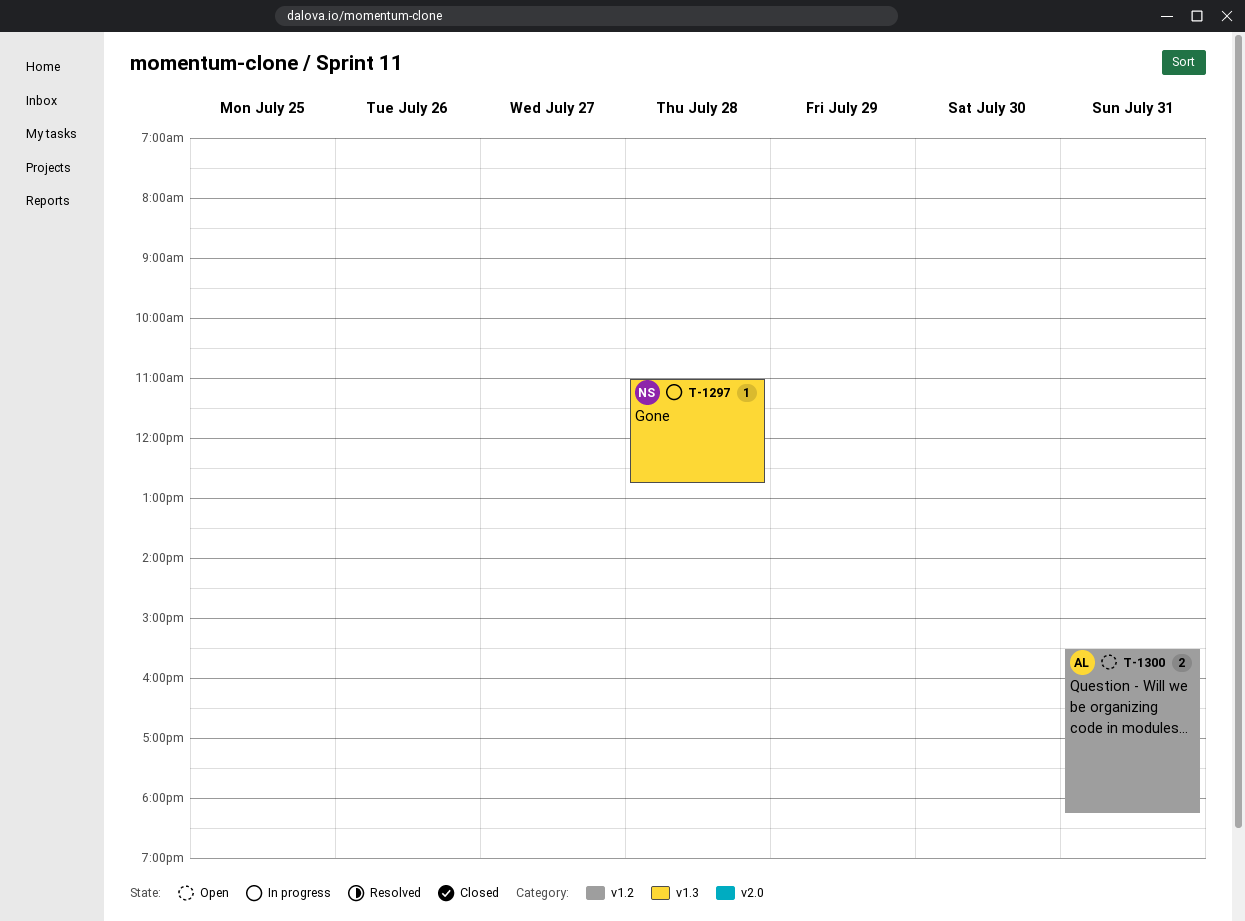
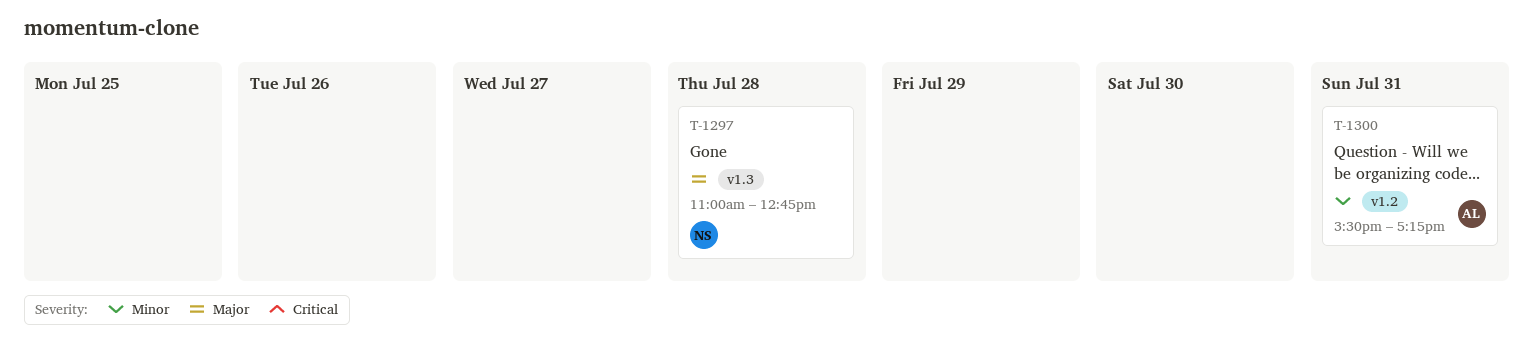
T-1300, ends: 18:15 -> 17:15

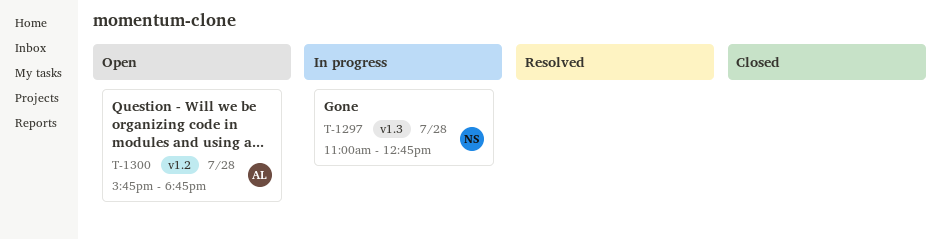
T-1300, day: Jul 31 -> Jul 28
T-1300, begins: 15:30 -> 15:45
T-1300, ends: 17:15 -> 18:45

